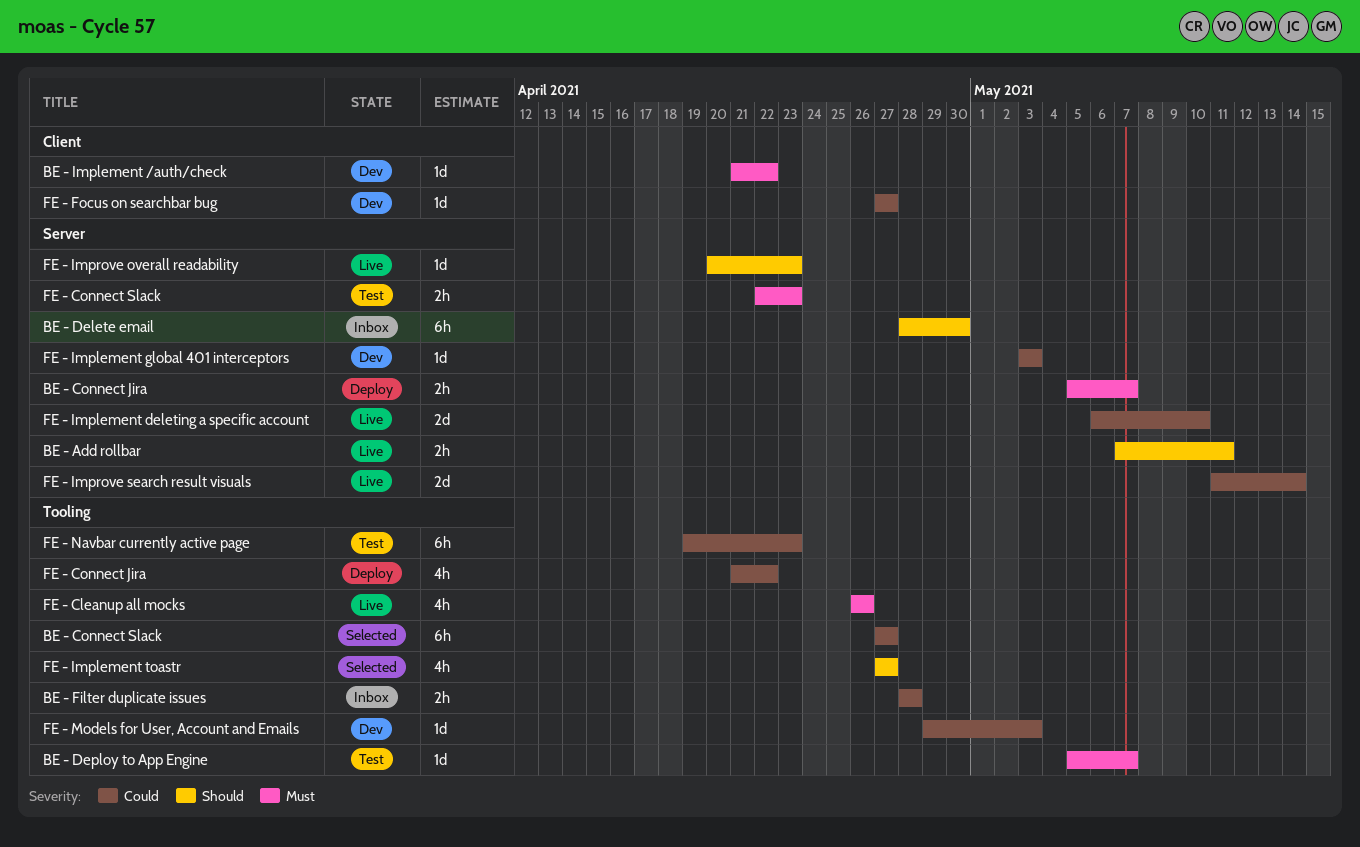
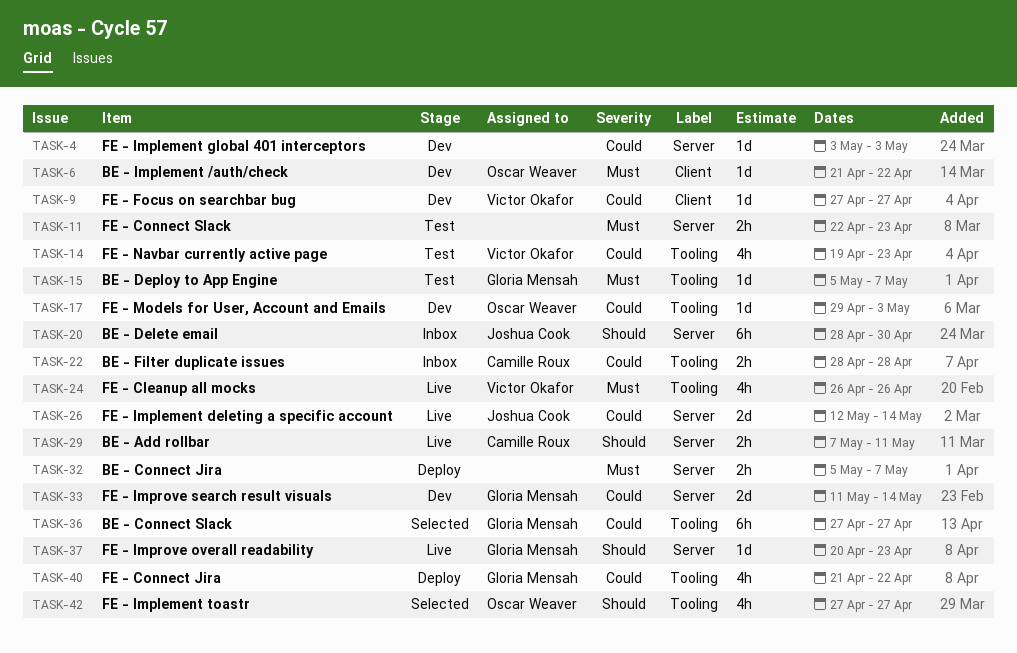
FE - Implement deleting a specific account, start: May 6 -> May 12
FE - Implement deleting a specific account, due: May 10 -> May 14
FE - Improve search result visuals, status: Live -> Dev
FE - Navbar currently active page, estimate: 6h -> 4h

